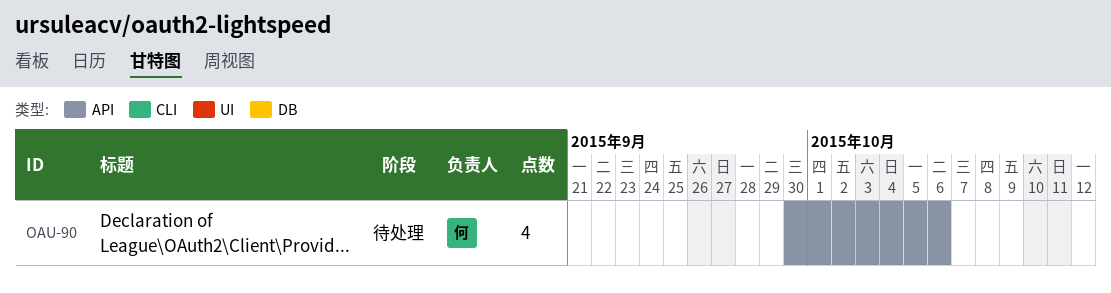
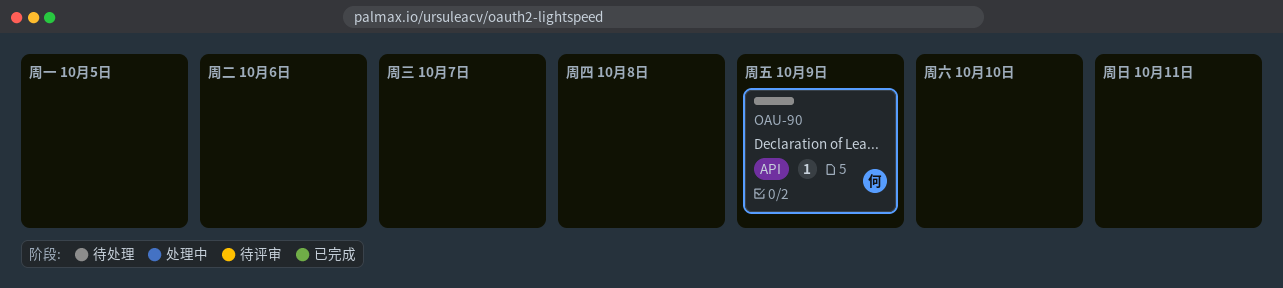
OAU-90, estimate: 4 -> 1
OAU-90, due: Oct 6 -> Oct 9

